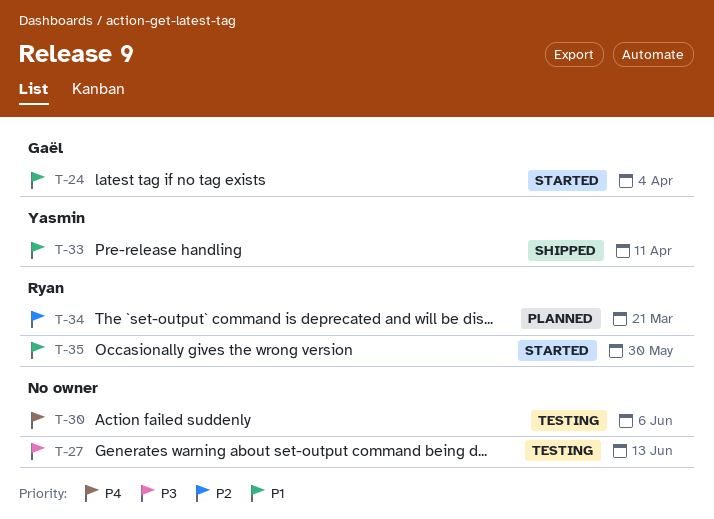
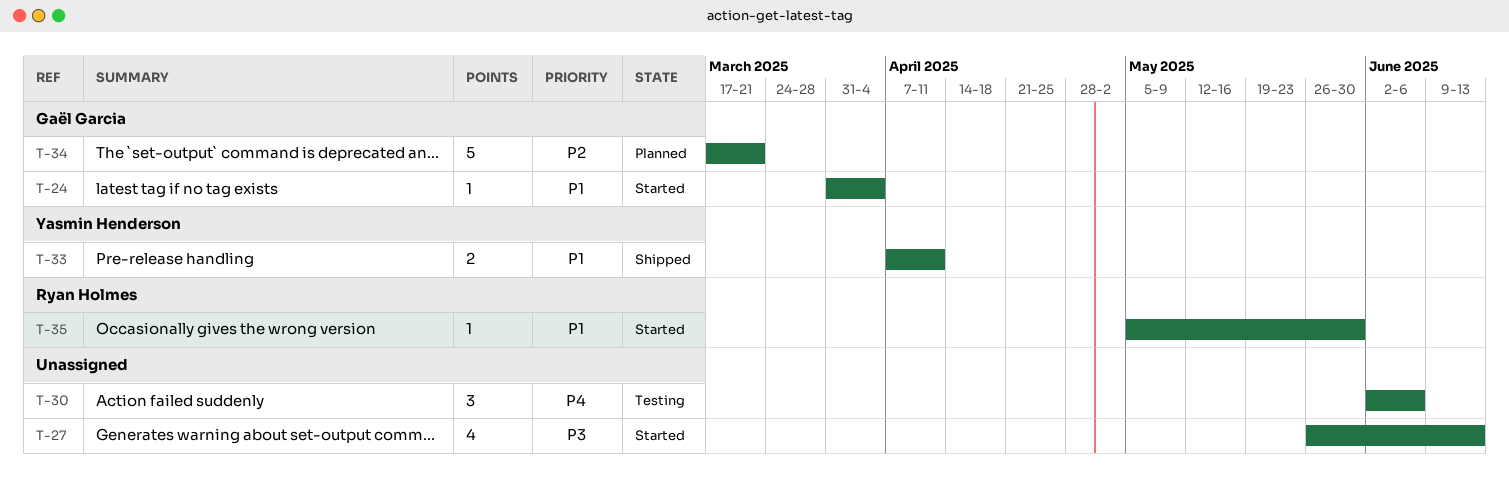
T-27, status: Testing -> Started
T-34, owner: Ryan Holmes -> Gaël Garcia

